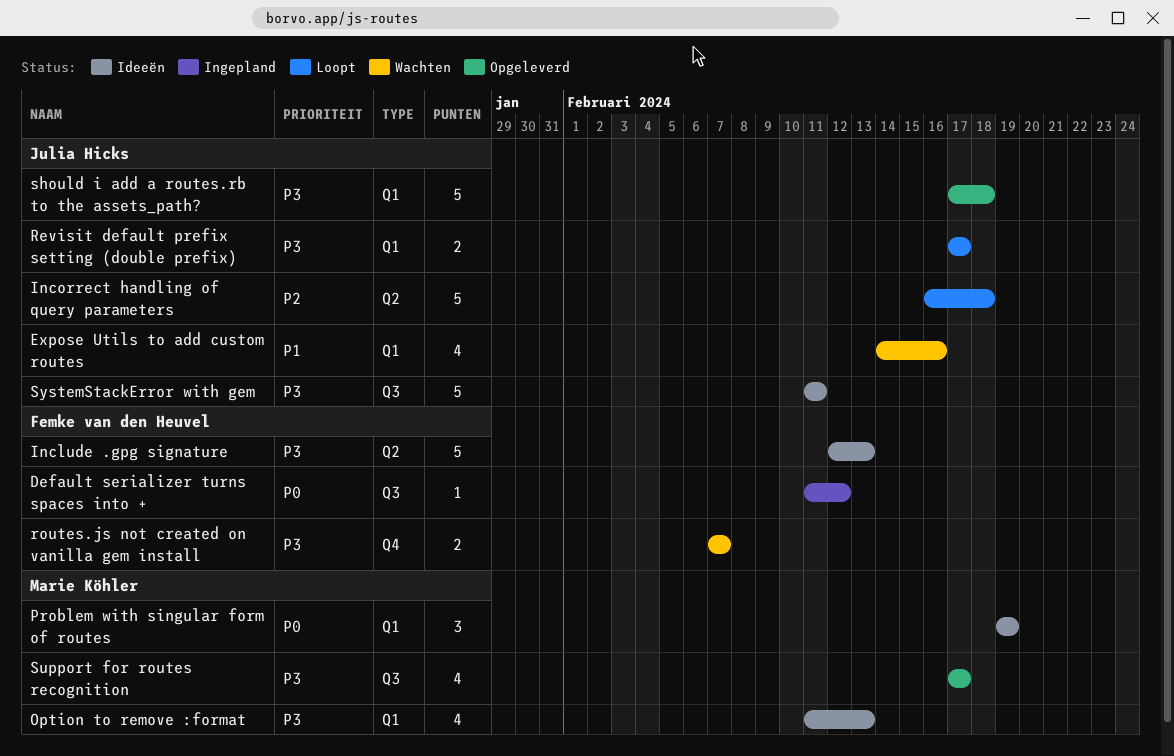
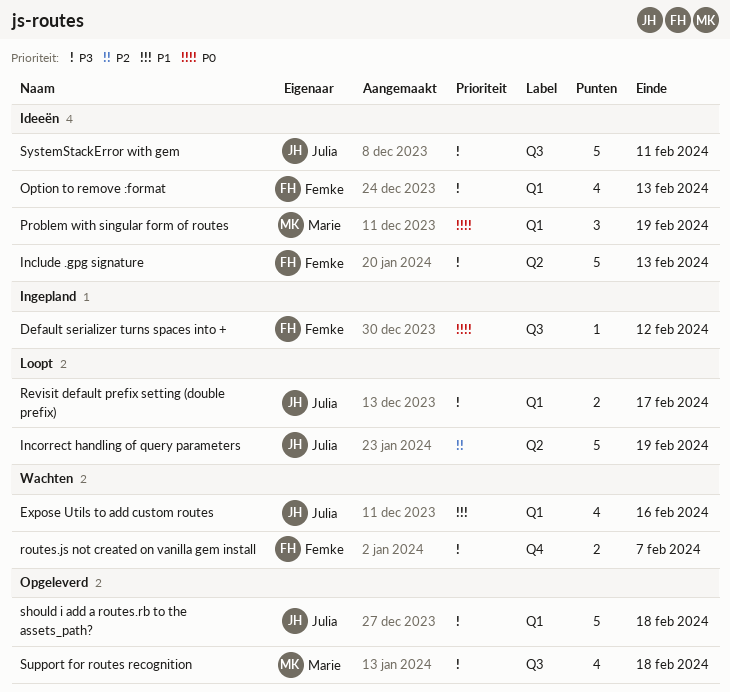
Incorrect handling of query parameters, due: Feb 18 -> Feb 19
Option to remove :format, owner: Marie Köhler -> Femke van den Heuvel
Support for routes recognition, due: Feb 17 -> Feb 18

